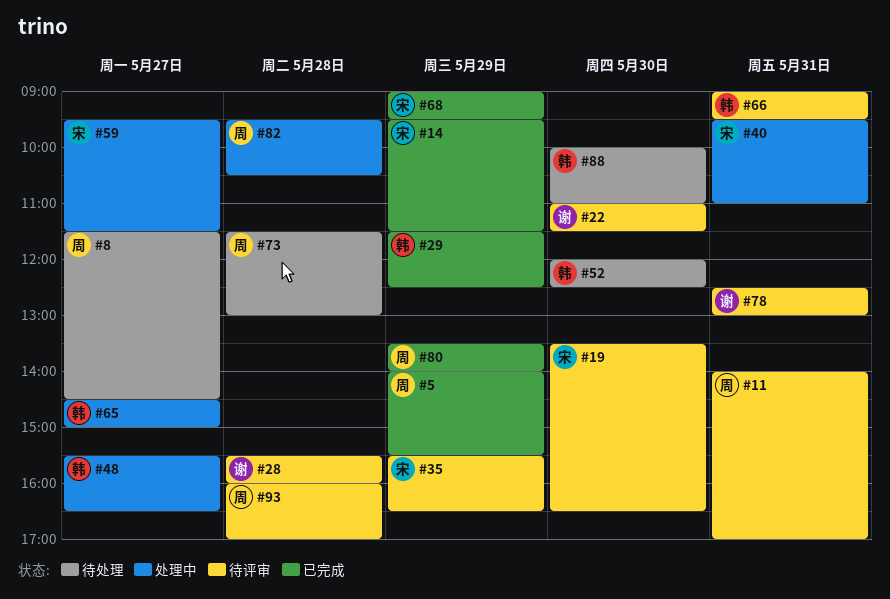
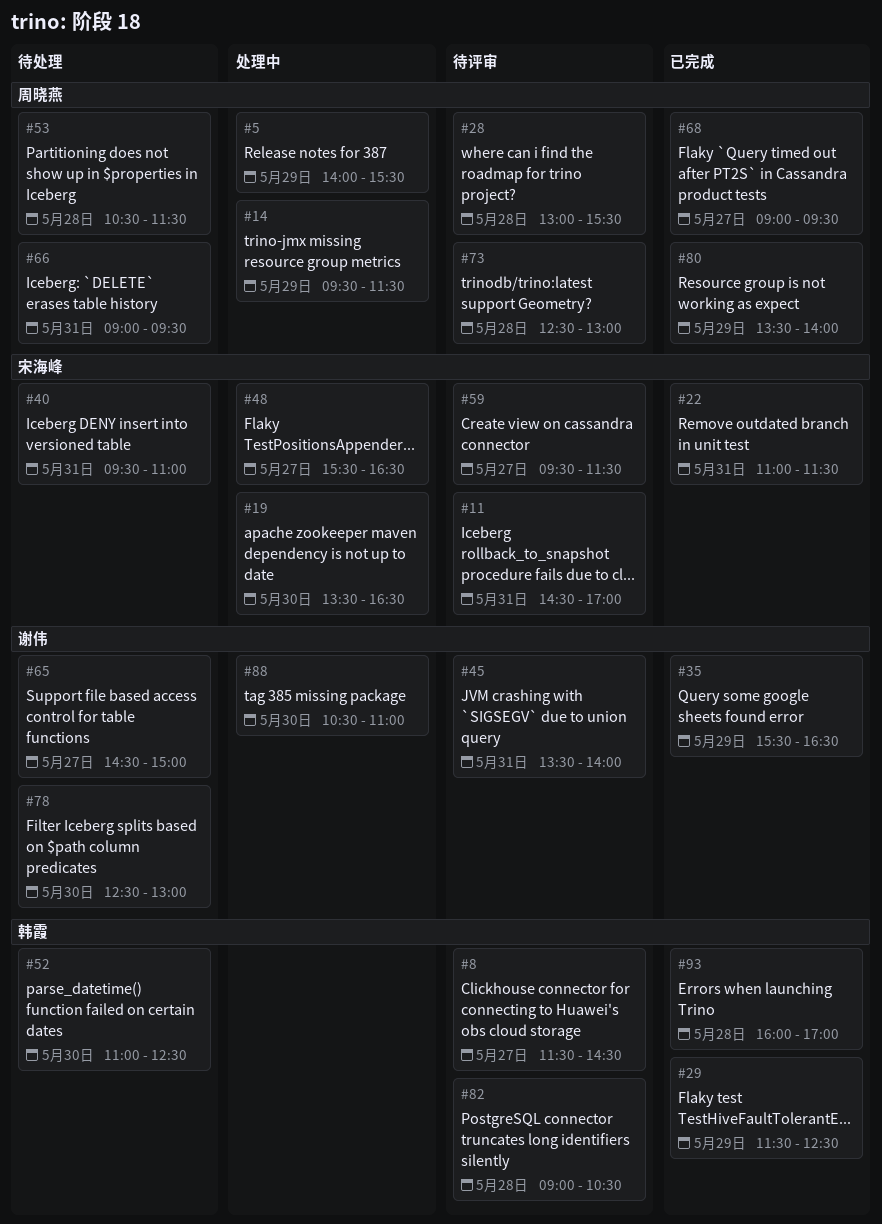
#5, status: 已完成 -> 处理中
#8, status: 待处理 -> 待评审
#8, owner: 周晓燕 -> 韩霞
#11, owner: 周晓燕 -> 宋海峰
#11, begins: 14:00 -> 14:30
#14, status: 已完成 -> 处理中
#14, owner: 宋海峰 -> 周晓燕
#19, status: 待评审 -> 处理中
#22, status: 待评审 -> 已完成
#22, owner: 谢伟 -> 宋海峰
#22, day: May 30 -> May 31
#28, owner: 谢伟 -> 周晓燕
#28, begins: 15:30 -> 13:00
#28, ends: 16:00 -> 15:30
#35, status: 待评审 -> 已完成
#35, owner: 宋海峰 -> 谢伟
#40, status: 处理中 -> 待处理
#45: none -> present
#48, owner: 韩霞 -> 宋海峰
#52, begins: 12:00 -> 11:00
#53: none -> present
#59, status: 处理中 -> 待评审
#65, status: 处理中 -> 待处理
#65, owner: 韩霞 -> 谢伟
#66, status: 待评审 -> 待处理
#66, owner: 韩霞 -> 周晓燕
#68, owner: 宋海峰 -> 周晓燕
#68, day: May 29 -> May 27
#73, status: 待处理 -> 待评审
#73, begins: 11:30 -> 12:30
#78, status: 待评审 -> 待处理
#78, day: May 31 -> May 30
#82, status: 处理中 -> 待评审
#82, owner: 周晓燕 -> 韩霞
#82, begins: 09:30 -> 09:00
#88, status: 待处理 -> 处理中
#88, owner: 韩霞 -> 谢伟
#88, begins: 10:00 -> 10:30
#93, status: 待评审 -> 已完成
#93, owner: 周晓燕 -> 韩霞

